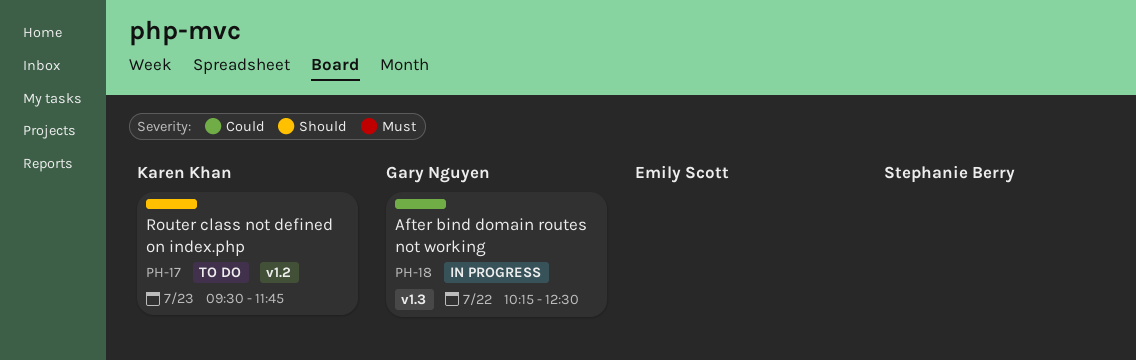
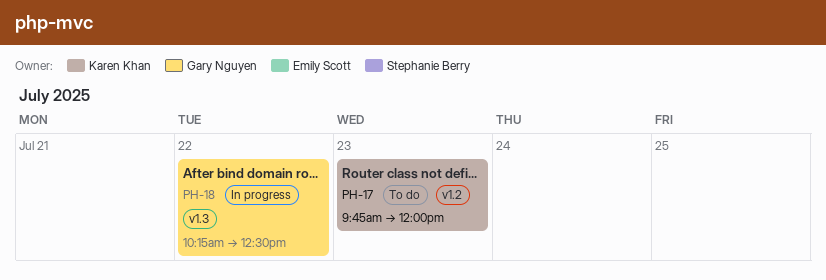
PH-17, begins: 09:30 -> 09:45
PH-17, ends: 11:45 -> 12:00

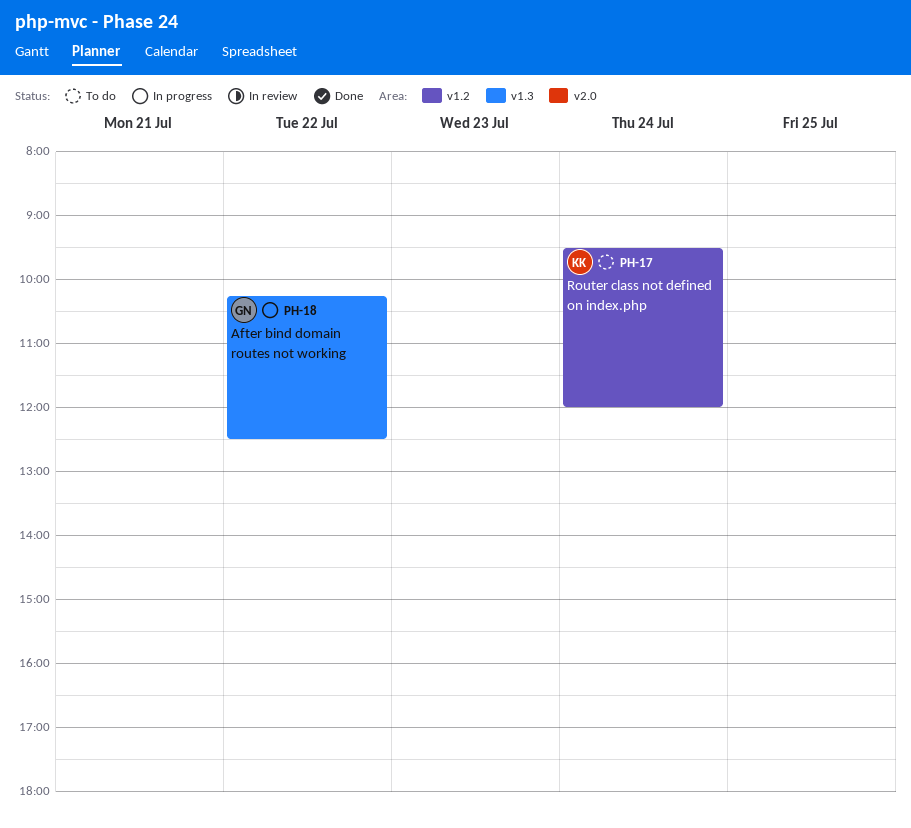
PH-17, day: Jul 23 -> Jul 24
PH-17, begins: 09:45 -> 09:30

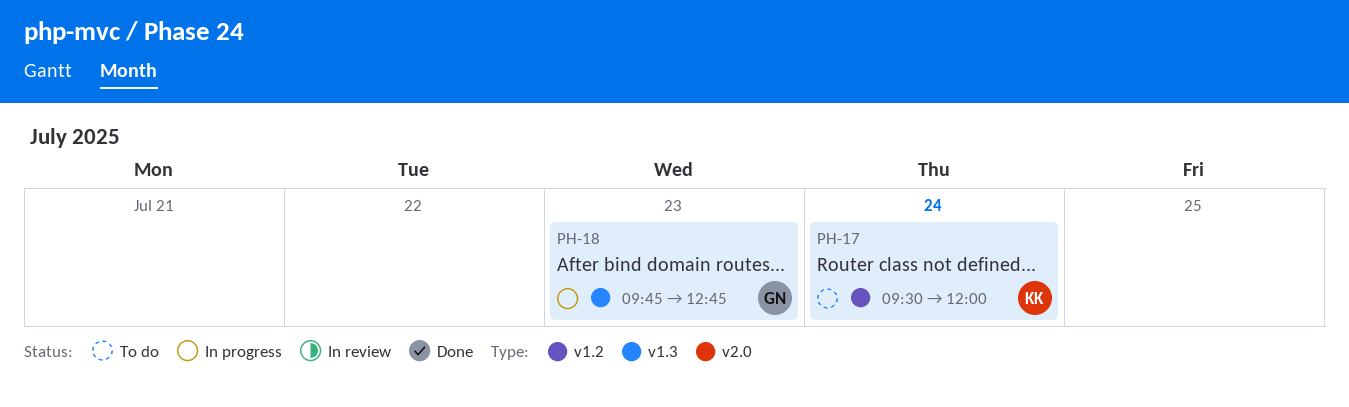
PH-18, day: Jul 22 -> Jul 23
PH-18, begins: 10:15 -> 09:45
PH-18, ends: 12:30 -> 12:45

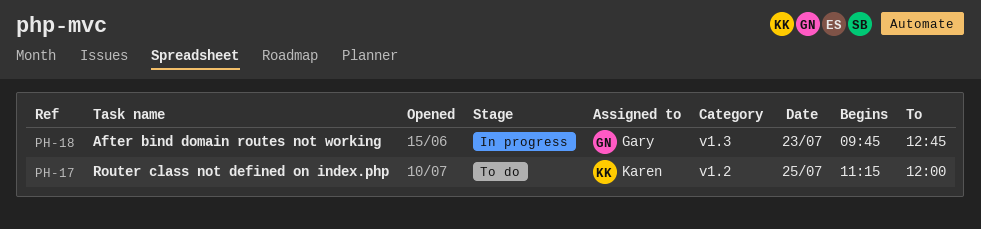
PH-17, day: Jul 24 -> Jul 25
PH-17, begins: 09:30 -> 11:15

